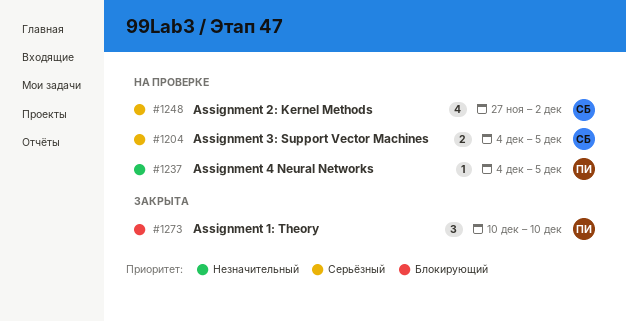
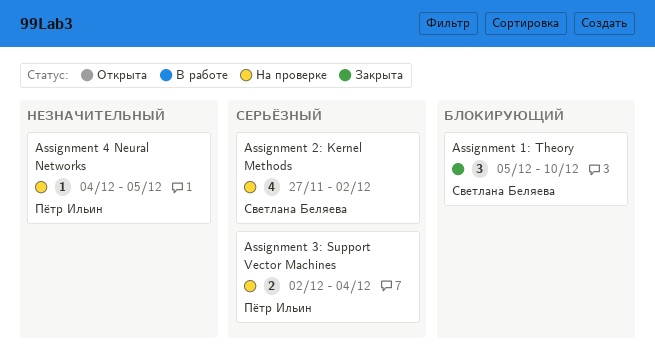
Assignment 1: Theory, owner: Пётр Ильин -> Светлана Беляева
Assignment 1: Theory, start: Dec 10 -> Dec 5
Assignment 3: Support Vector Machines, owner: Светлана Беляева -> Пётр Ильин
Assignment 3: Support Vector Machines, start: Dec 4 -> Dec 2
Assignment 3: Support Vector Machines, due: Dec 5 -> Dec 4

